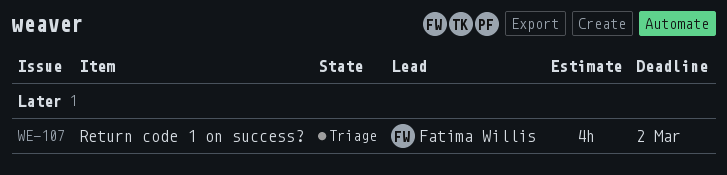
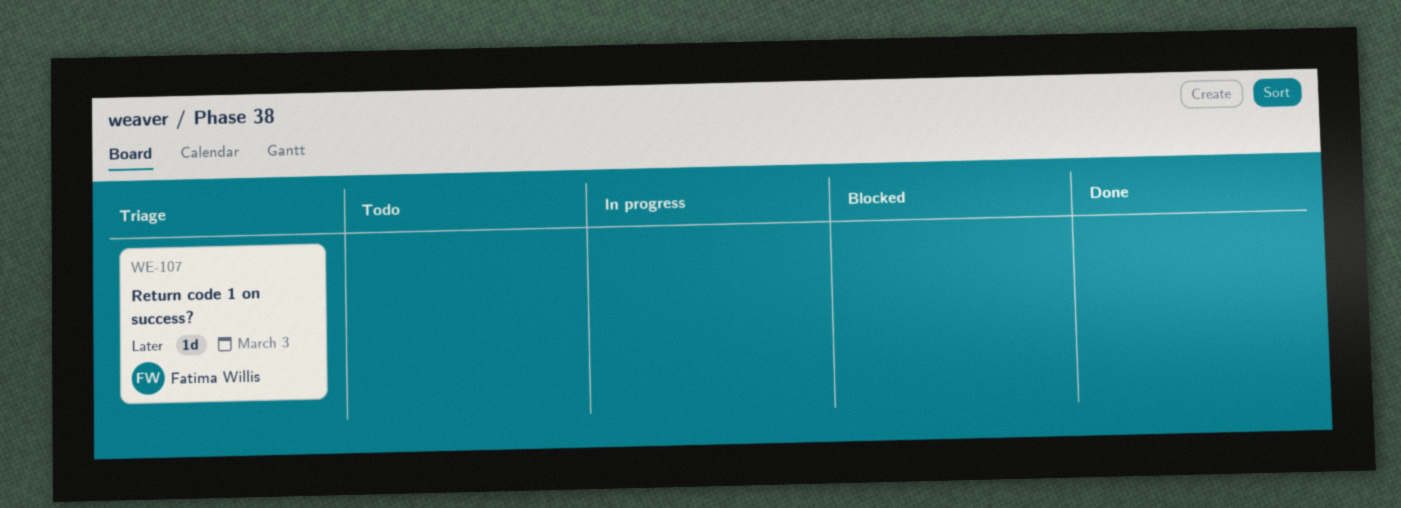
WE-107, estimate: 4h -> 1d
WE-107, due: Mar 2 -> Mar 3

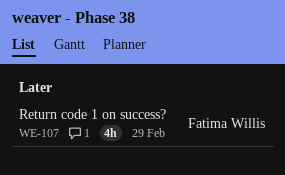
WE-107, estimate: 1d -> 4h
WE-107, due: Mar 3 -> Feb 29

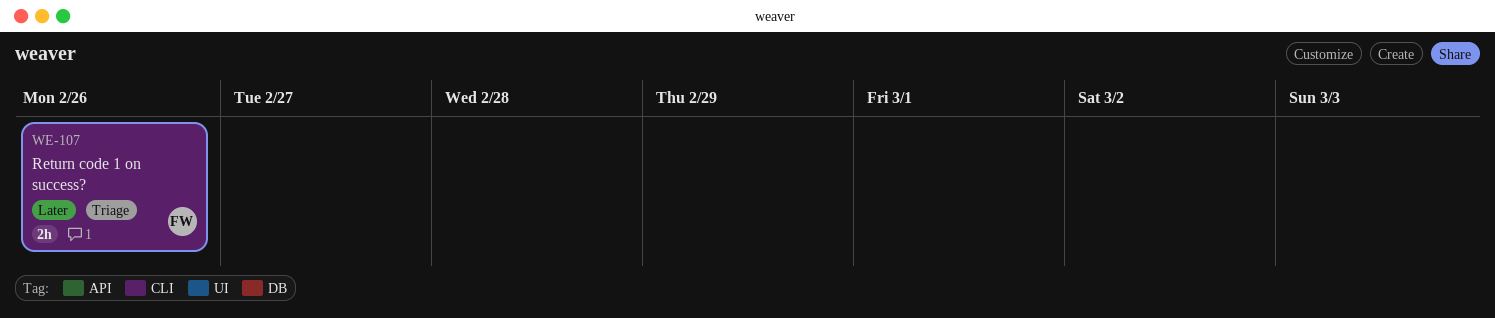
WE-107, estimate: 4h -> 2h
WE-107, due: Feb 29 -> Feb 26

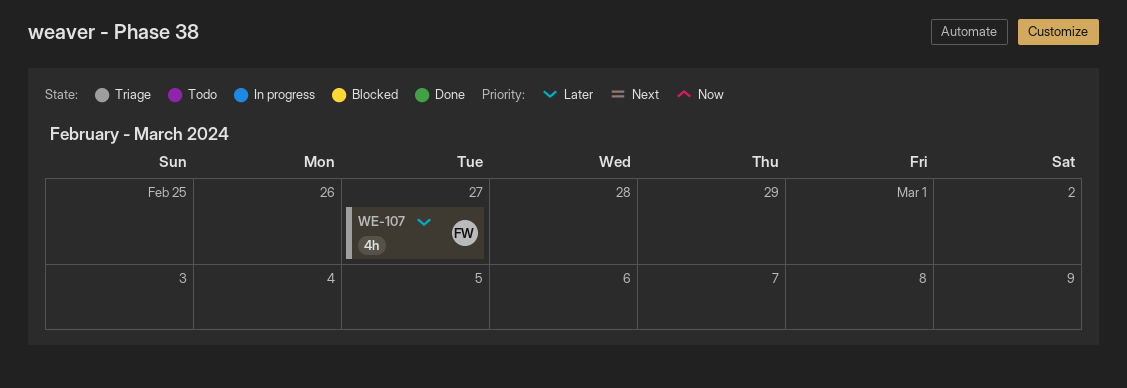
WE-107, estimate: 2h -> 4h
WE-107, due: Feb 26 -> Feb 27

